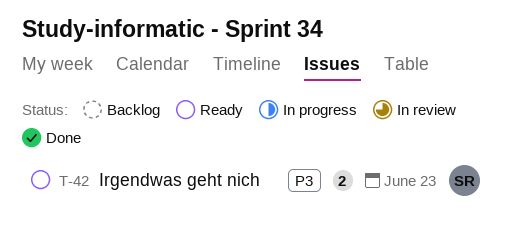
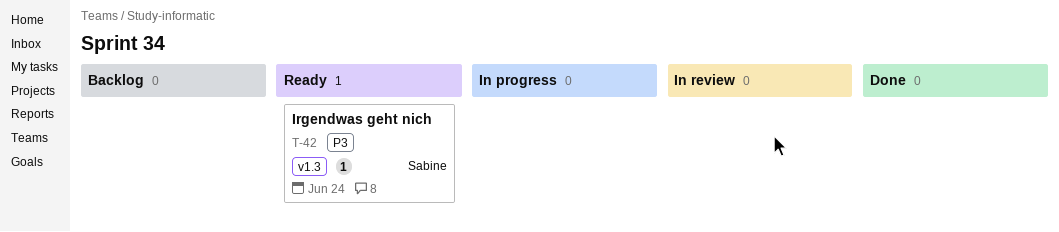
T-42, estimate: 2 -> 1
T-42, due: Jun 23 -> Jun 24

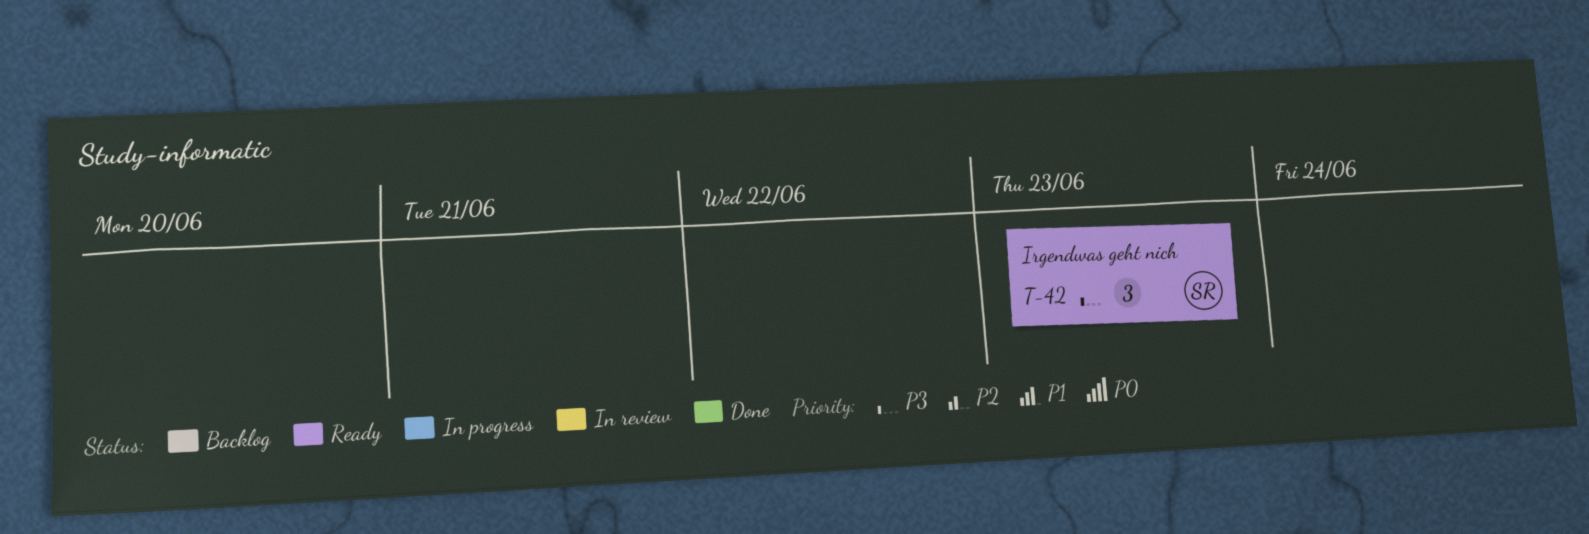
T-42, estimate: 1 -> 3
T-42, due: Jun 24 -> Jun 23

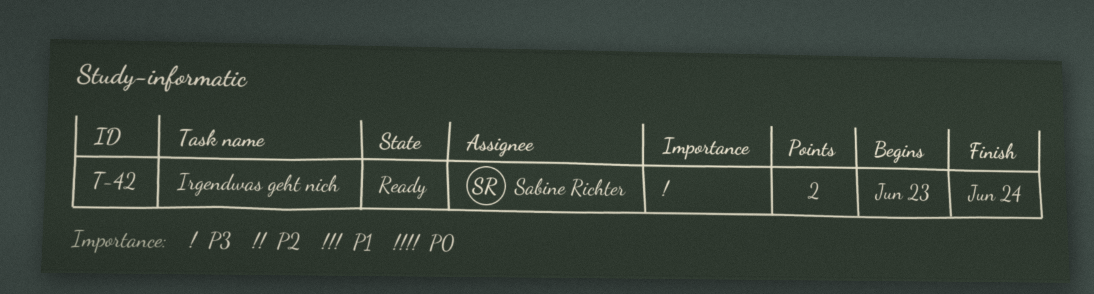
T-42, estimate: 3 -> 2
T-42, due: Jun 23 -> Jun 24

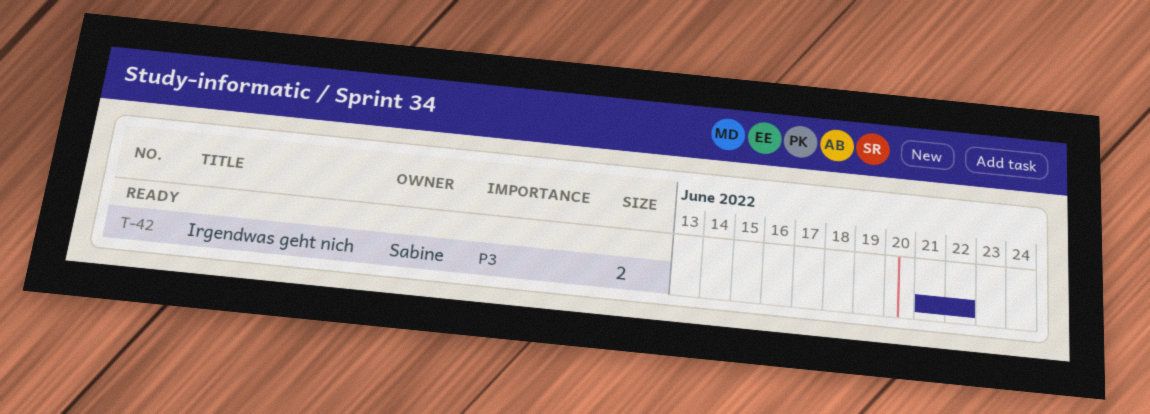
T-42, start: Jun 23 -> Jun 21
T-42, due: Jun 24 -> Jun 22

